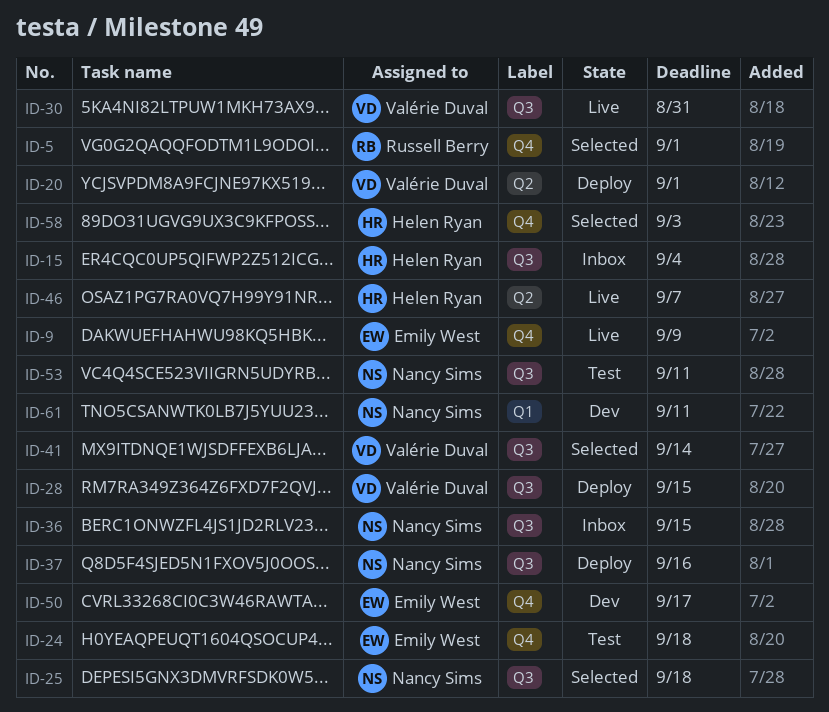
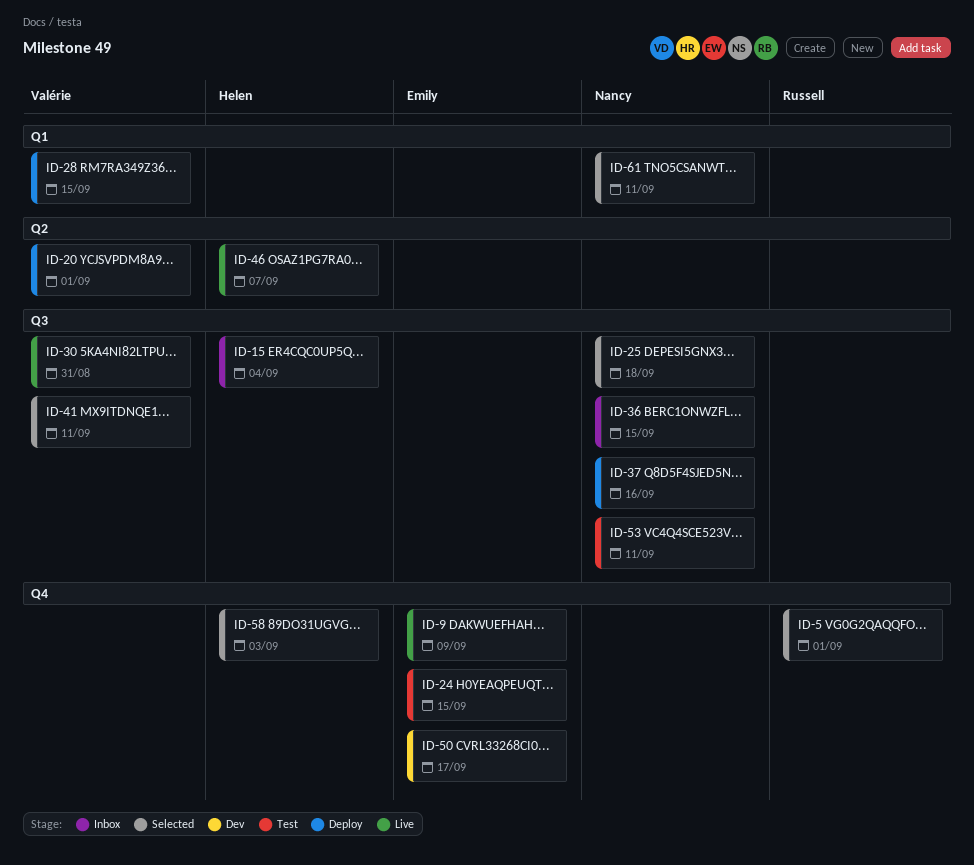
ID-24, due: Sep 18 -> Sep 15
ID-28, label: Q3 -> Q1
ID-41, due: Sep 14 -> Sep 11
ID-61, status: Dev -> Selected

